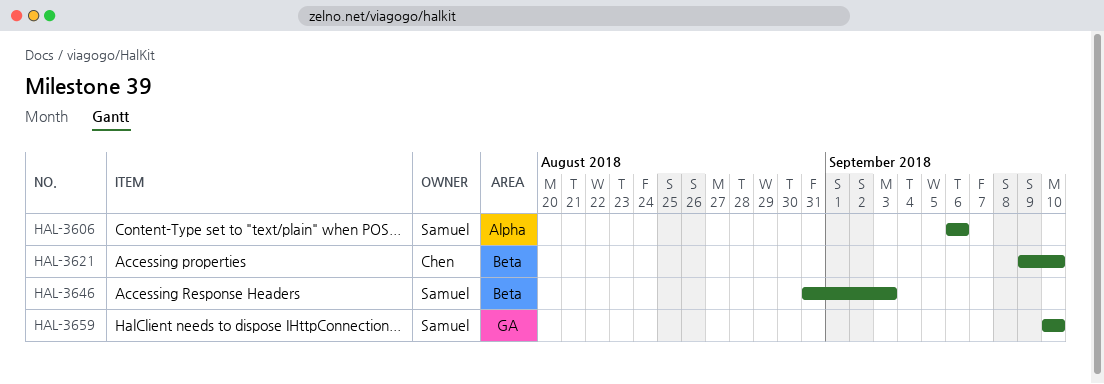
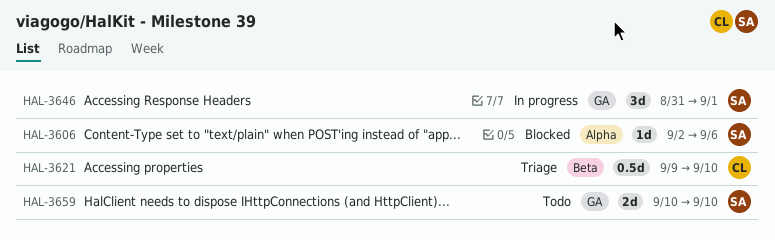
HAL-3606, start: Sep 6 -> Sep 2
HAL-3646, label: Beta -> GA
HAL-3646, due: Sep 3 -> Sep 1

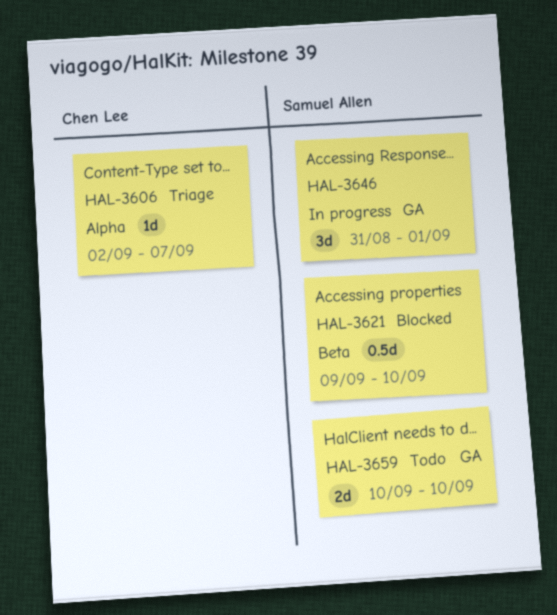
HAL-3606, status: Blocked -> Triage
HAL-3606, owner: Samuel Allen -> Chen Lee
HAL-3606, due: Sep 6 -> Sep 7
HAL-3621, status: Triage -> Blocked
HAL-3621, owner: Chen Lee -> Samuel Allen

